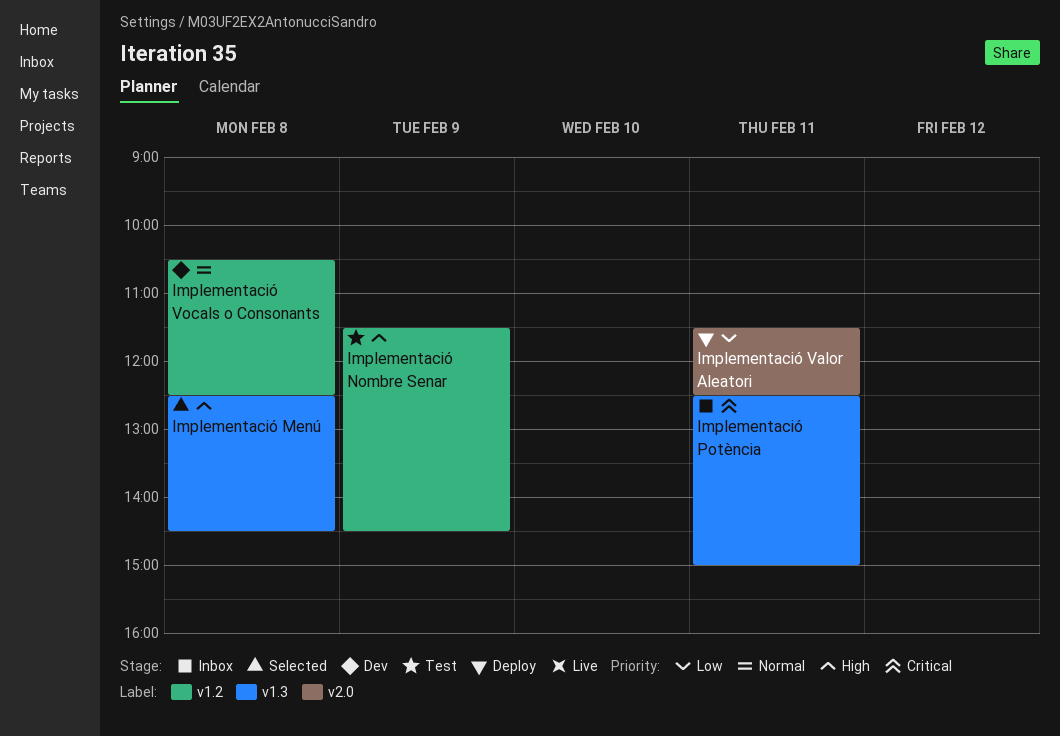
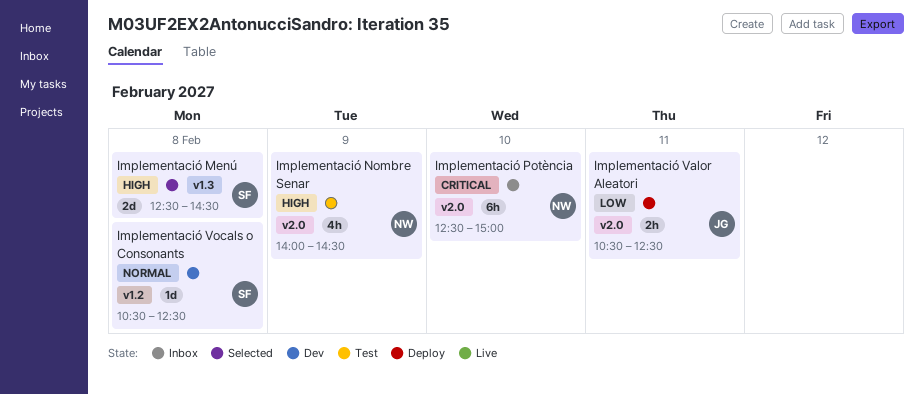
Implementació Nombre Senar, label: v1.2 -> v2.0
Implementació Nombre Senar, begins: 11:30 -> 14:00
Implementació Potència, label: v1.3 -> v2.0
Implementació Potència, day: Feb 11 -> Feb 10
Implementació Valor Aleatori, begins: 11:30 -> 10:30

